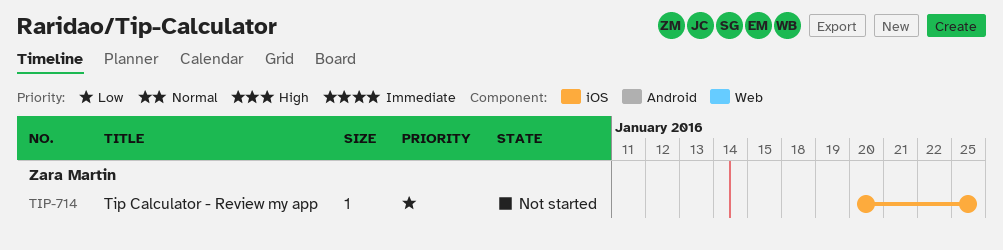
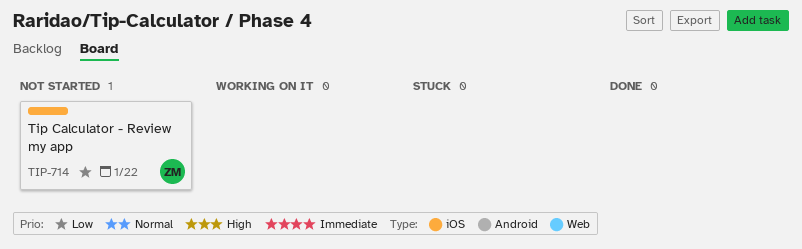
TIP-714, due: Jan 25 -> Jan 22

